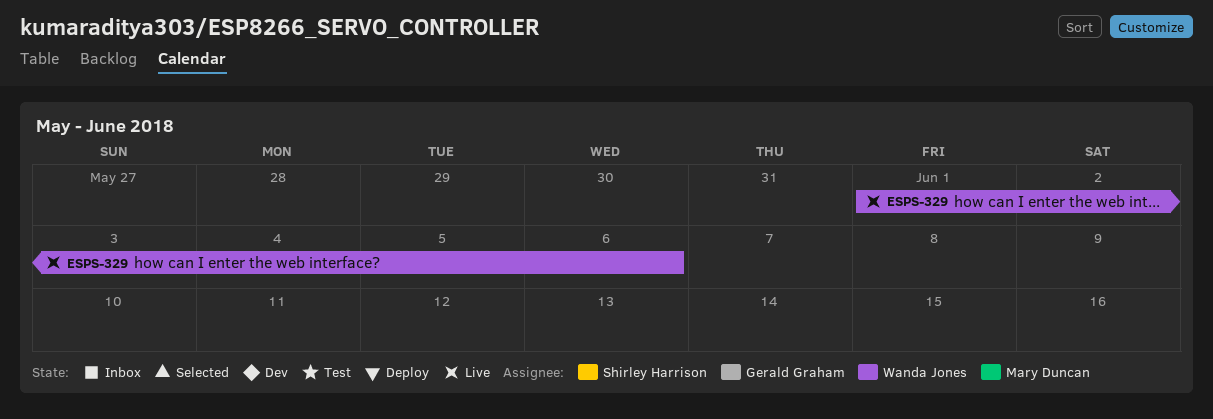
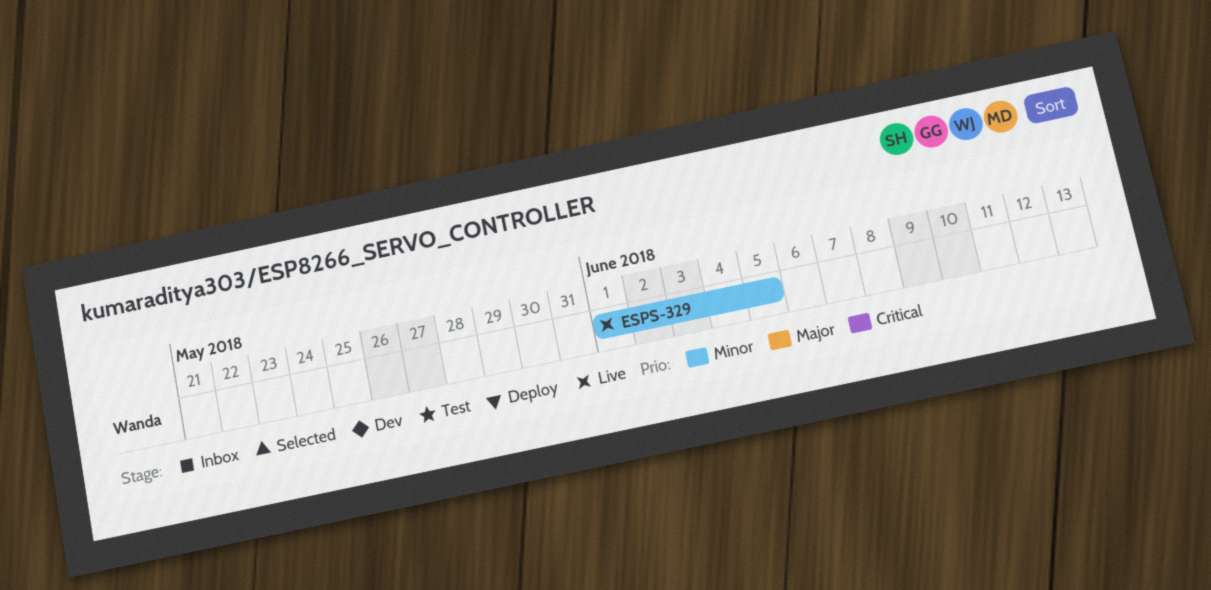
ESPS-329, due: Jun 6 -> Jun 5

